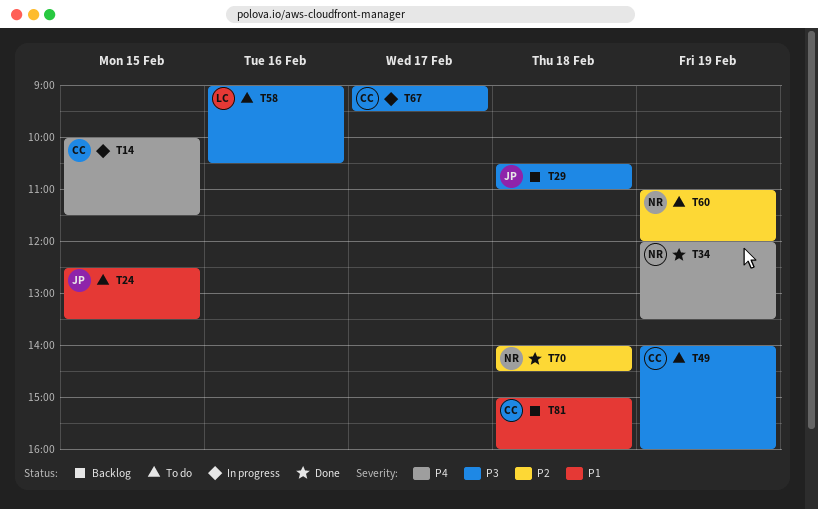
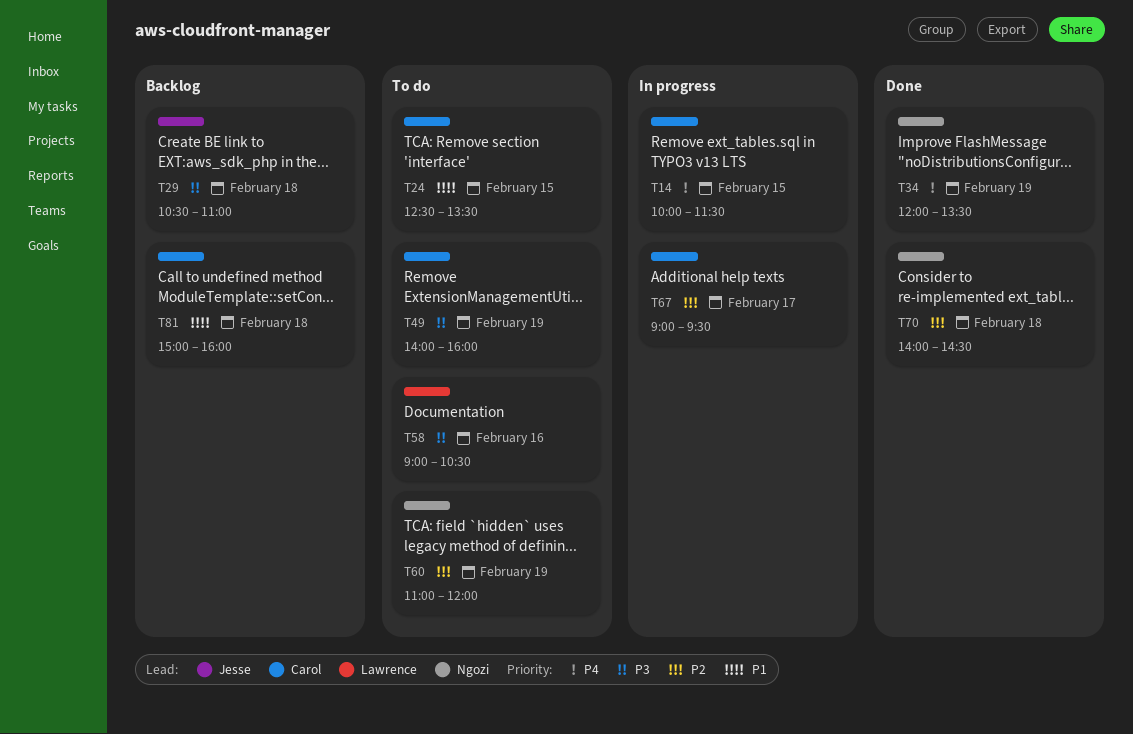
T24, owner: Jesse -> Carol
T67, priority: P3 -> P2

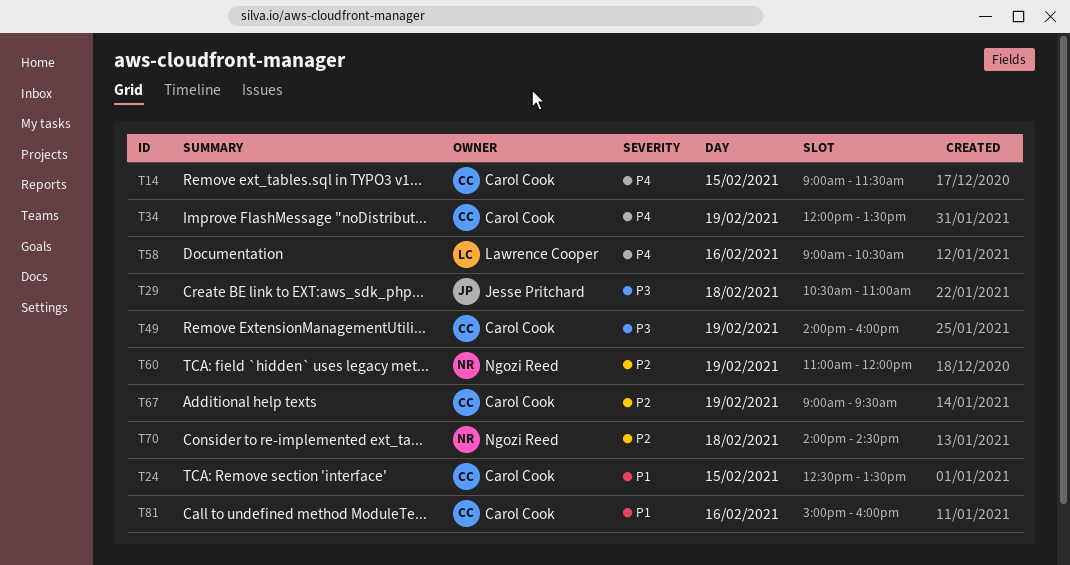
T14, begins: 10:00 -> 09:00
T34, owner: Ngozi Reed -> Carol Cook
T58, priority: P3 -> P4
T67, day: Feb 17 -> Feb 19
T81, day: Feb 18 -> Feb 16

